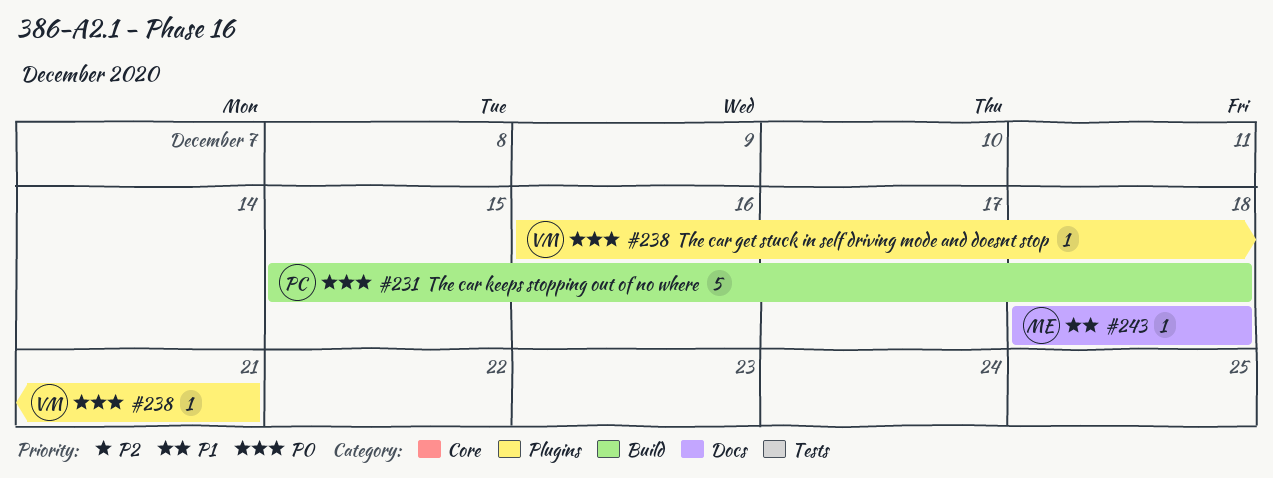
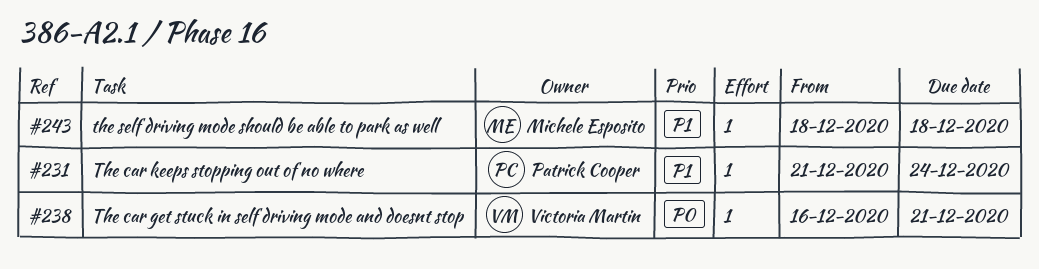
#231, priority: P0 -> P1
#231, estimate: 5 -> 1
#231, start: Dec 15 -> Dec 21
#231, due: Dec 18 -> Dec 24

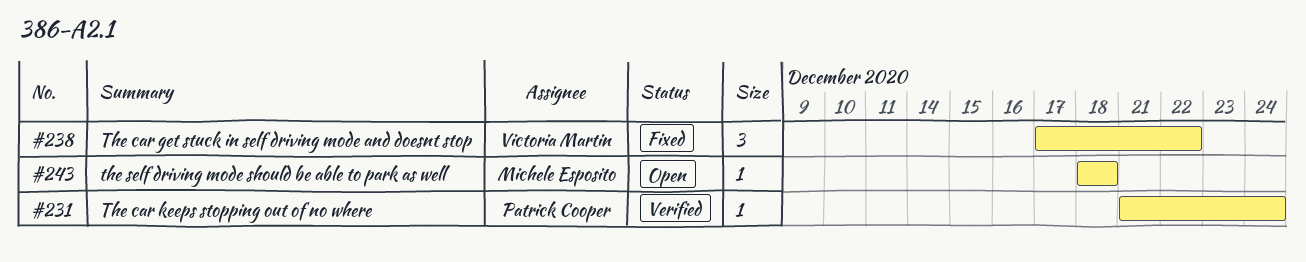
#238, estimate: 1 -> 3
#238, start: Dec 16 -> Dec 17
#238, due: Dec 21 -> Dec 22

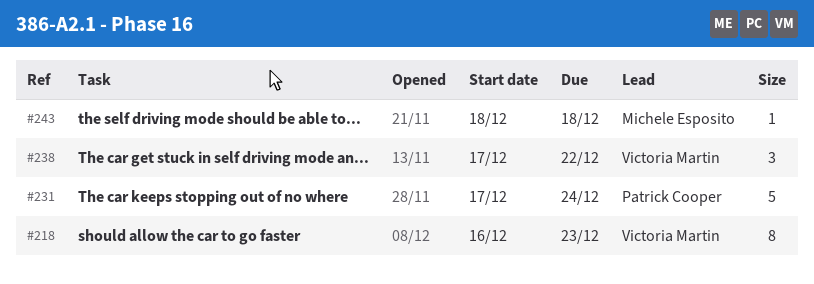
#218: none -> present
#231, estimate: 1 -> 5
#231, start: Dec 21 -> Dec 17

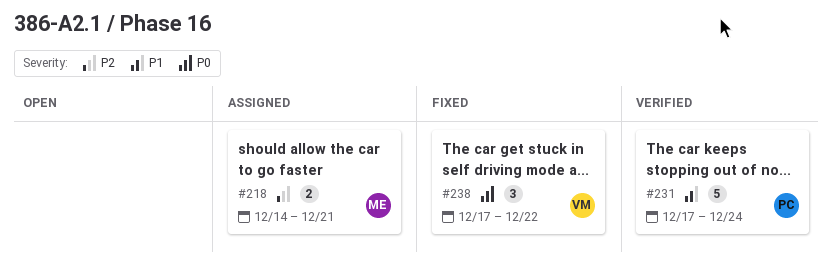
#218, owner: Victoria Martin -> Michele Esposito
#218, estimate: 8 -> 2
#218, start: Dec 16 -> Dec 14
#218, due: Dec 23 -> Dec 21
#243: present -> none

